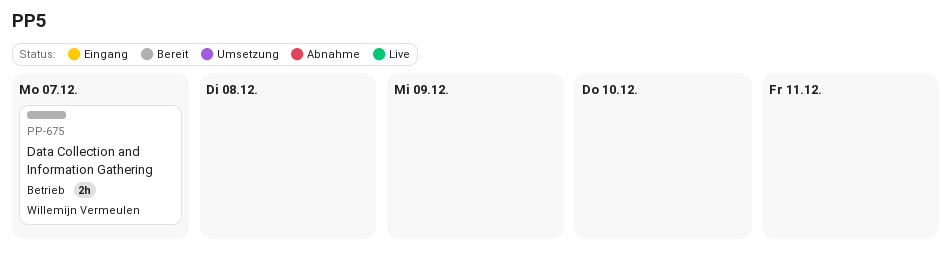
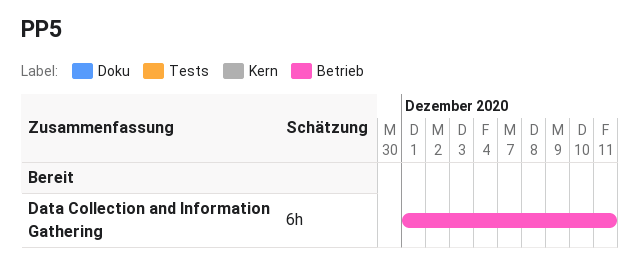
Data Collection and Information Gathering, estimate: 2h -> 6h
Data Collection and Information Gathering, due: Dec 7 -> Dec 11

